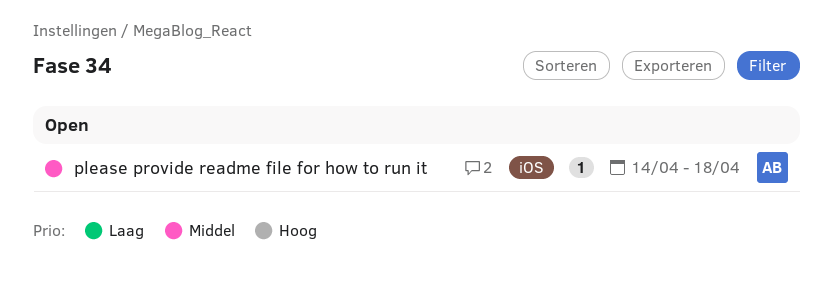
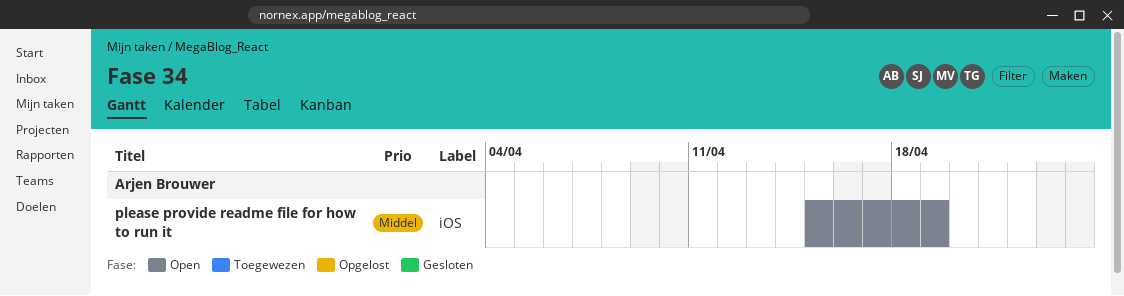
please provide readme file for how to run it, start: Apr 14 -> Apr 15
please provide readme file for how to run it, due: Apr 18 -> Apr 19

